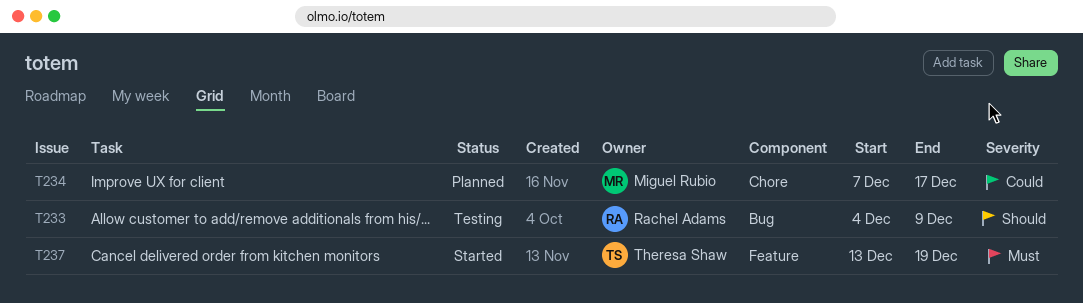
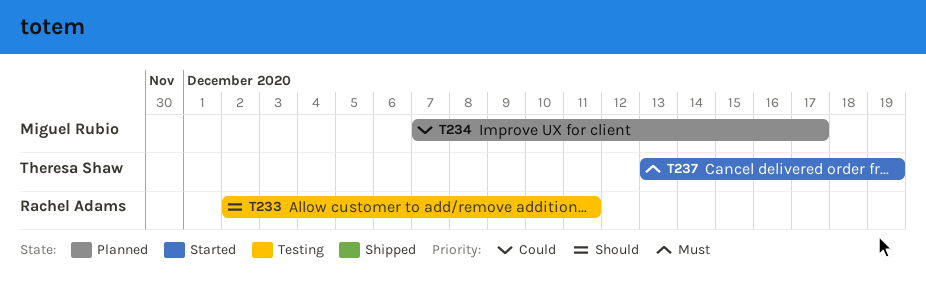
T233, start: Dec 4 -> Dec 2
T233, due: Dec 9 -> Dec 11

